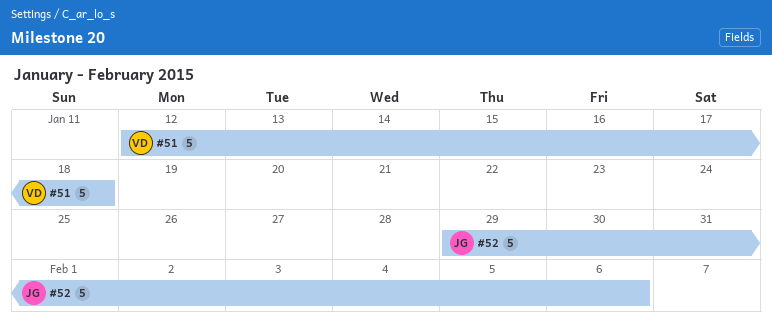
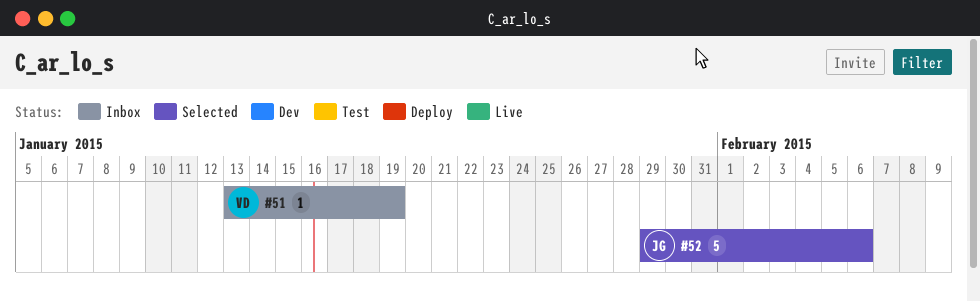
#51, estimate: 5 -> 1
#51, start: Jan 12 -> Jan 13
#51, due: Jan 18 -> Jan 19

